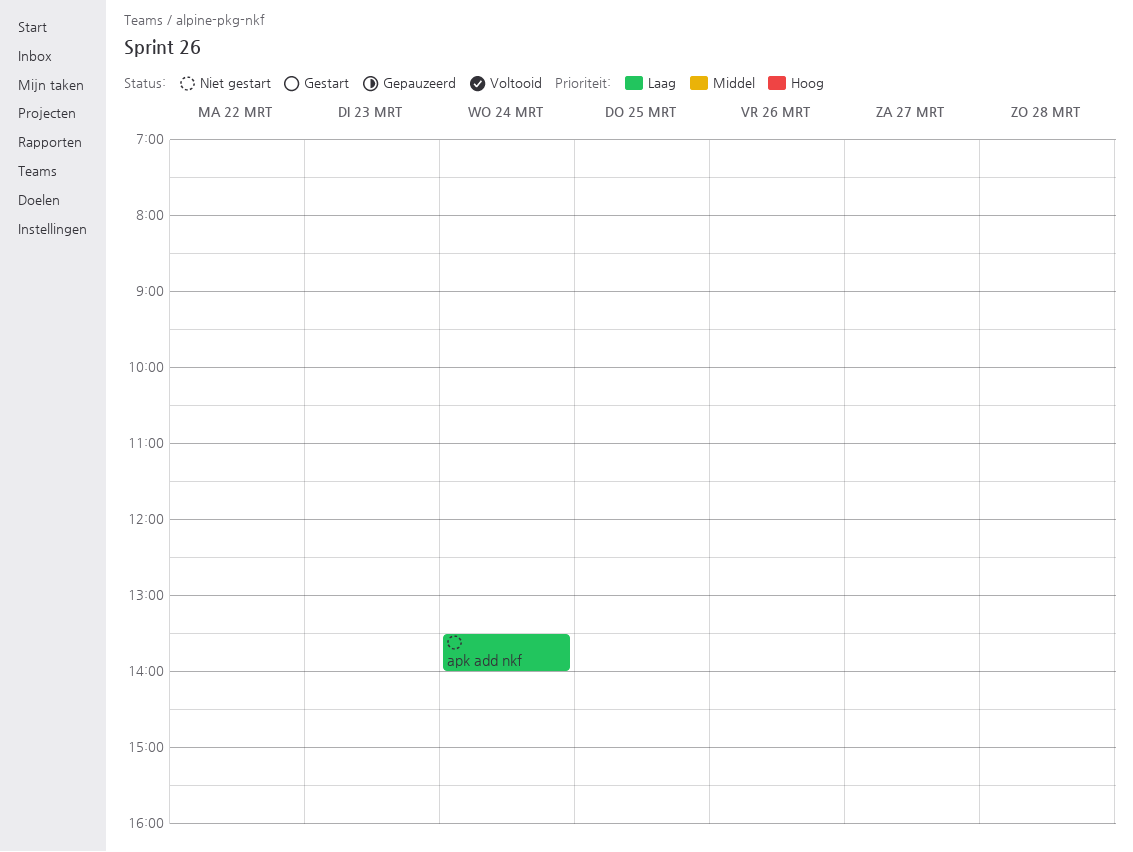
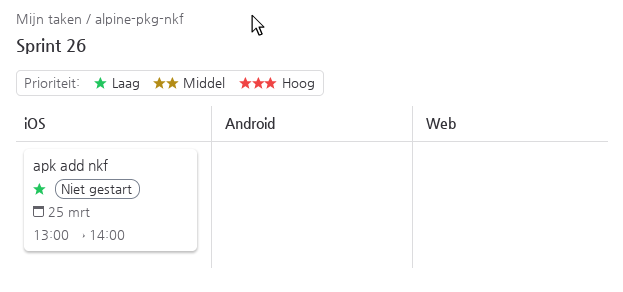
apk add nkf, day: Mar 24 -> Mar 25
apk add nkf, begins: 13:30 -> 13:00

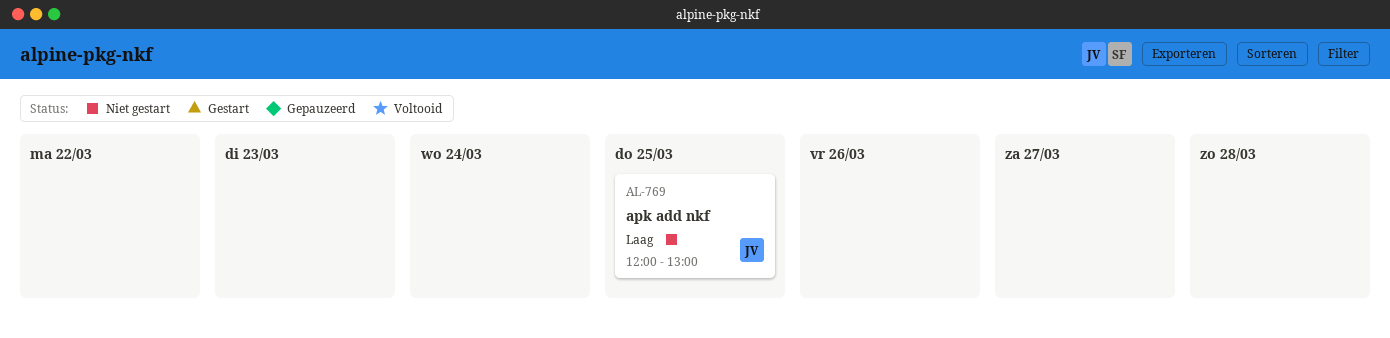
apk add nkf, begins: 13:00 -> 12:00
apk add nkf, ends: 14:00 -> 13:00

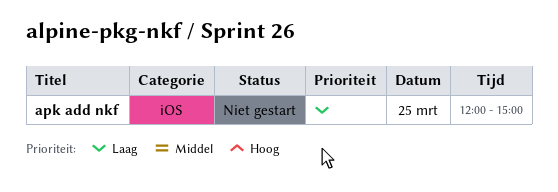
apk add nkf, ends: 13:00 -> 15:00

